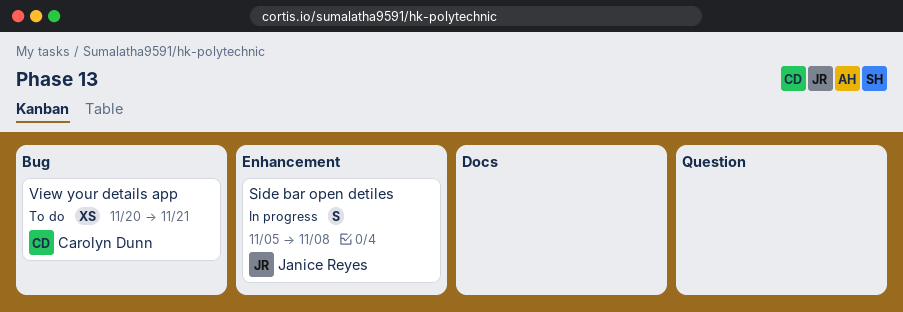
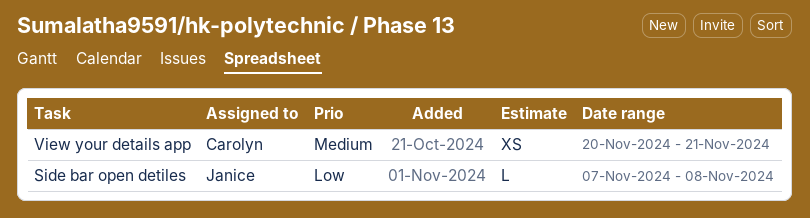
Side bar open detiles, estimate: S -> L
Side bar open detiles, start: Nov 5 -> Nov 7

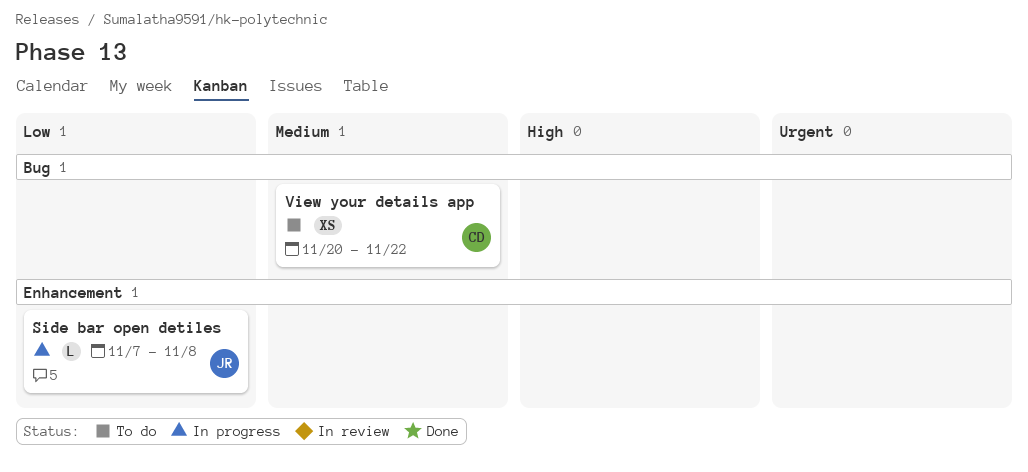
View your details app, due: Nov 21 -> Nov 22

